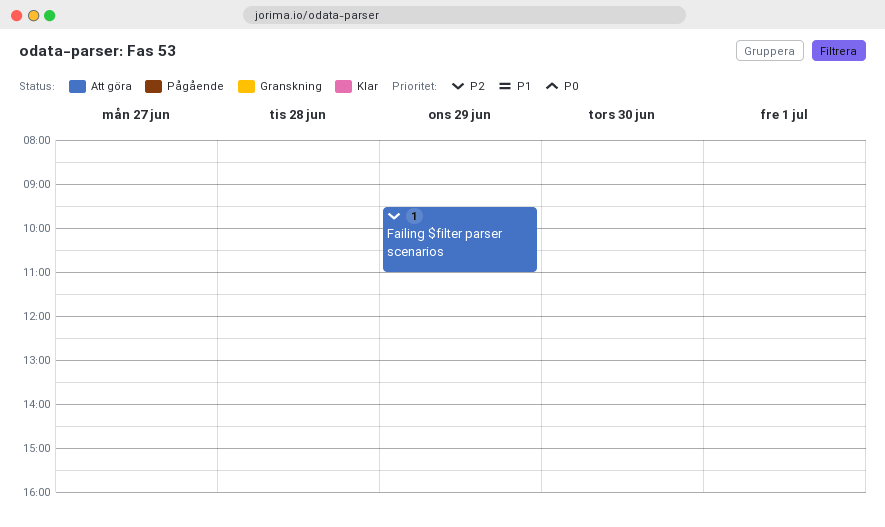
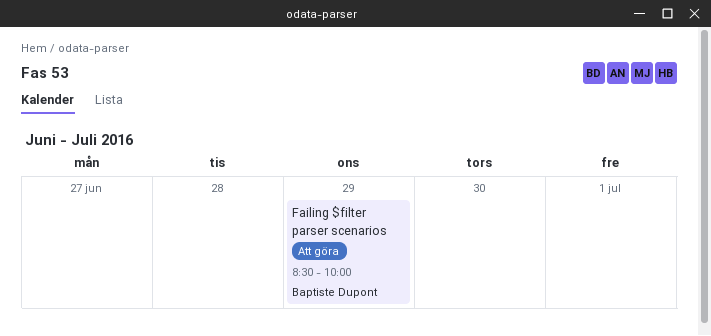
Failing $filter parser scenarios, begins: 09:30 -> 08:30
Failing $filter parser scenarios, ends: 11:00 -> 10:00

